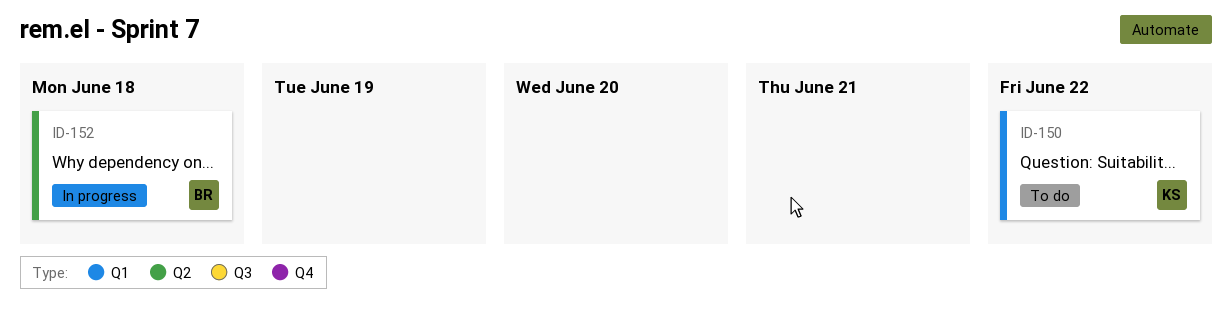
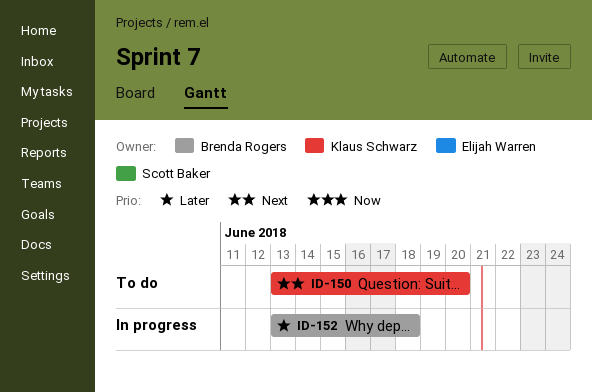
ID-150, due: Jun 22 -> Jun 20

